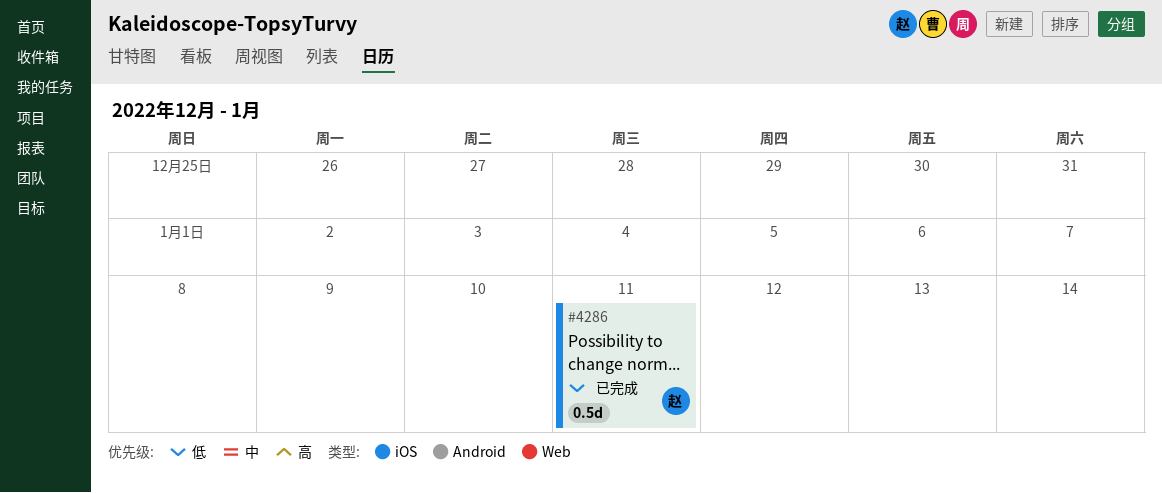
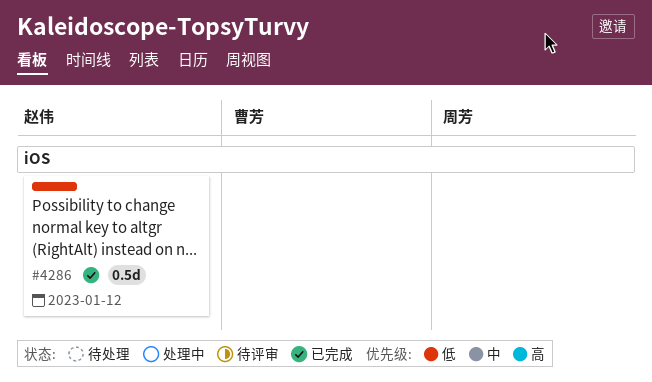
#4286, due: Jan 11 -> Jan 12

